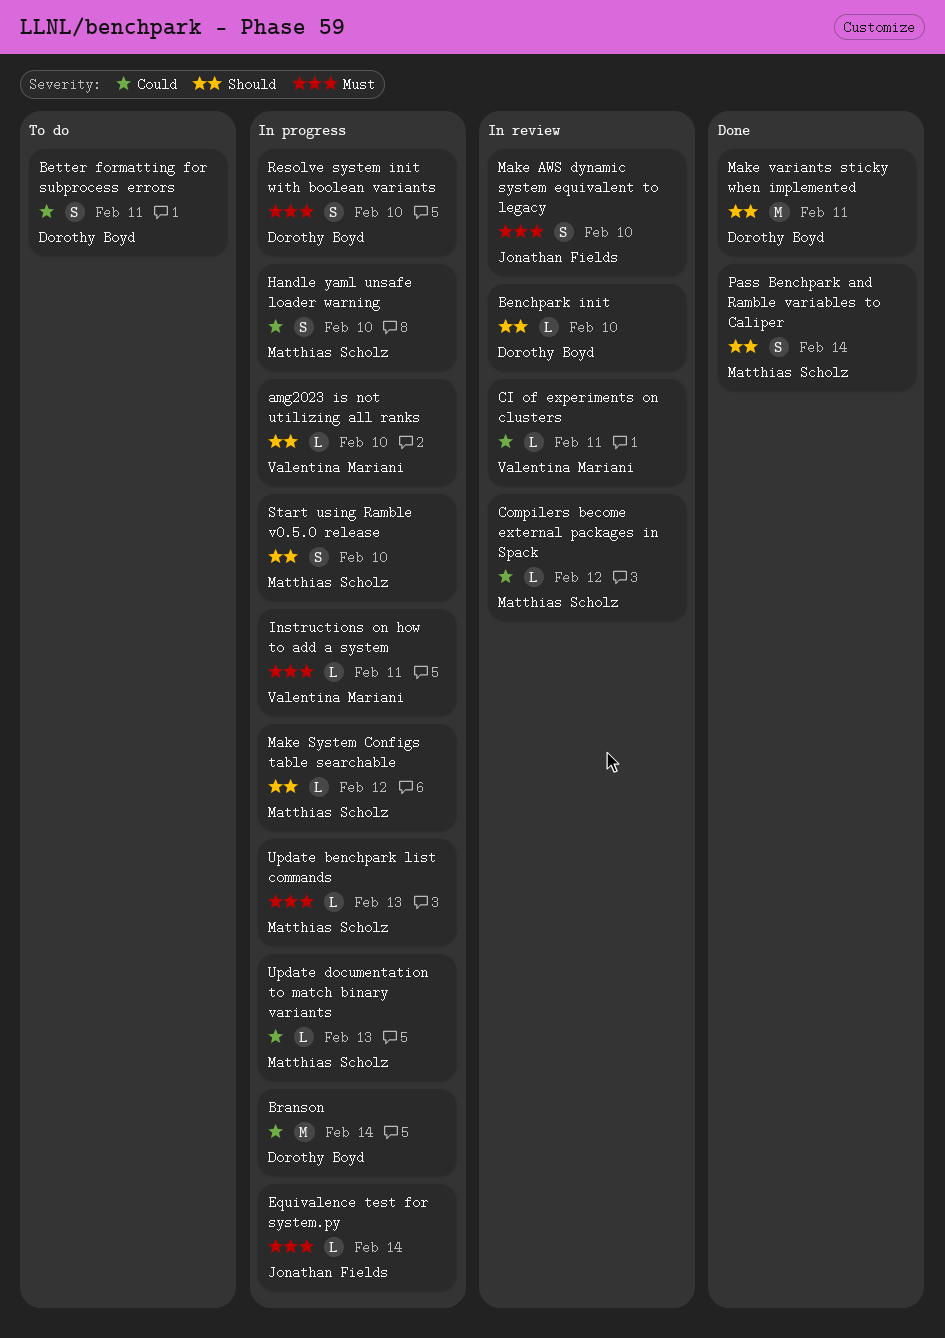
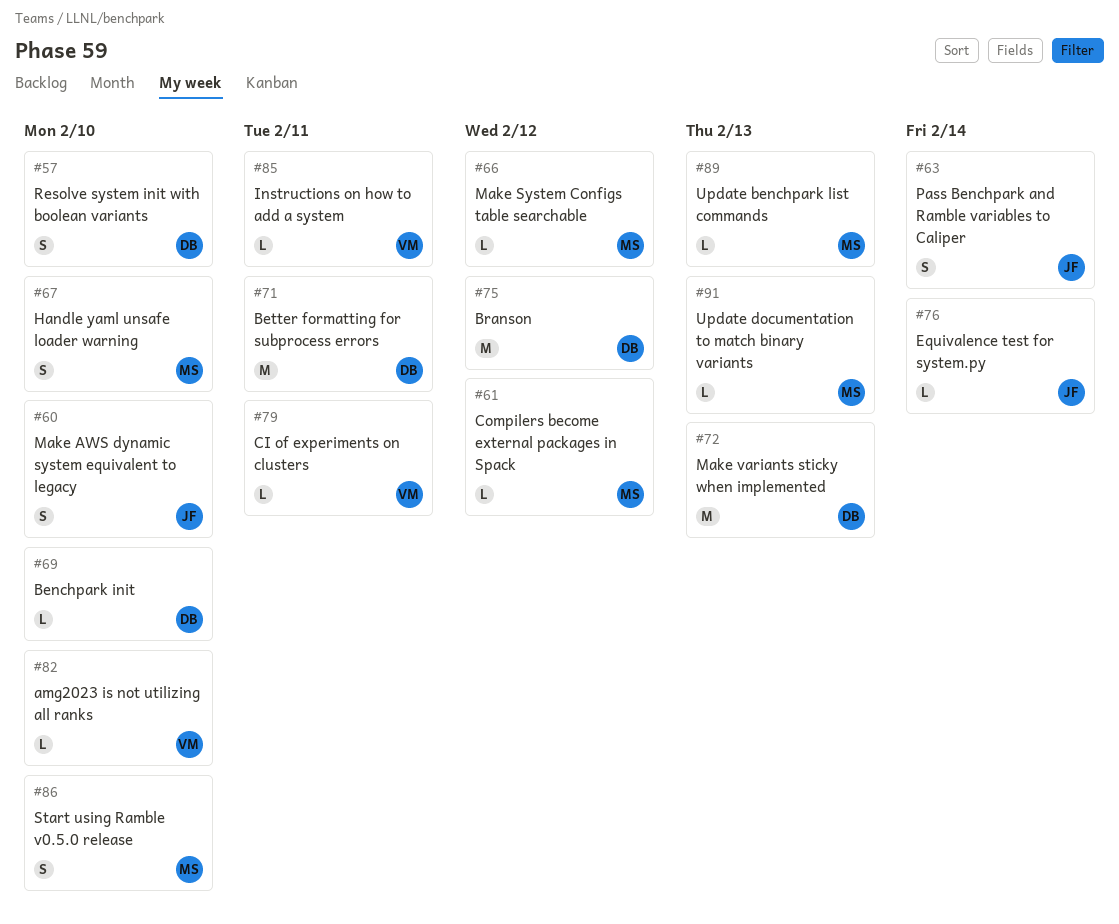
Better formatting for subprocess errors, estimate: S -> M
Branson, due: Feb 14 -> Feb 12
Make variants sticky when implemented, due: Feb 11 -> Feb 13
Pass Benchpark and Ramble variables to Caliper, owner: Matthias Scholz -> Jonathan Fields

